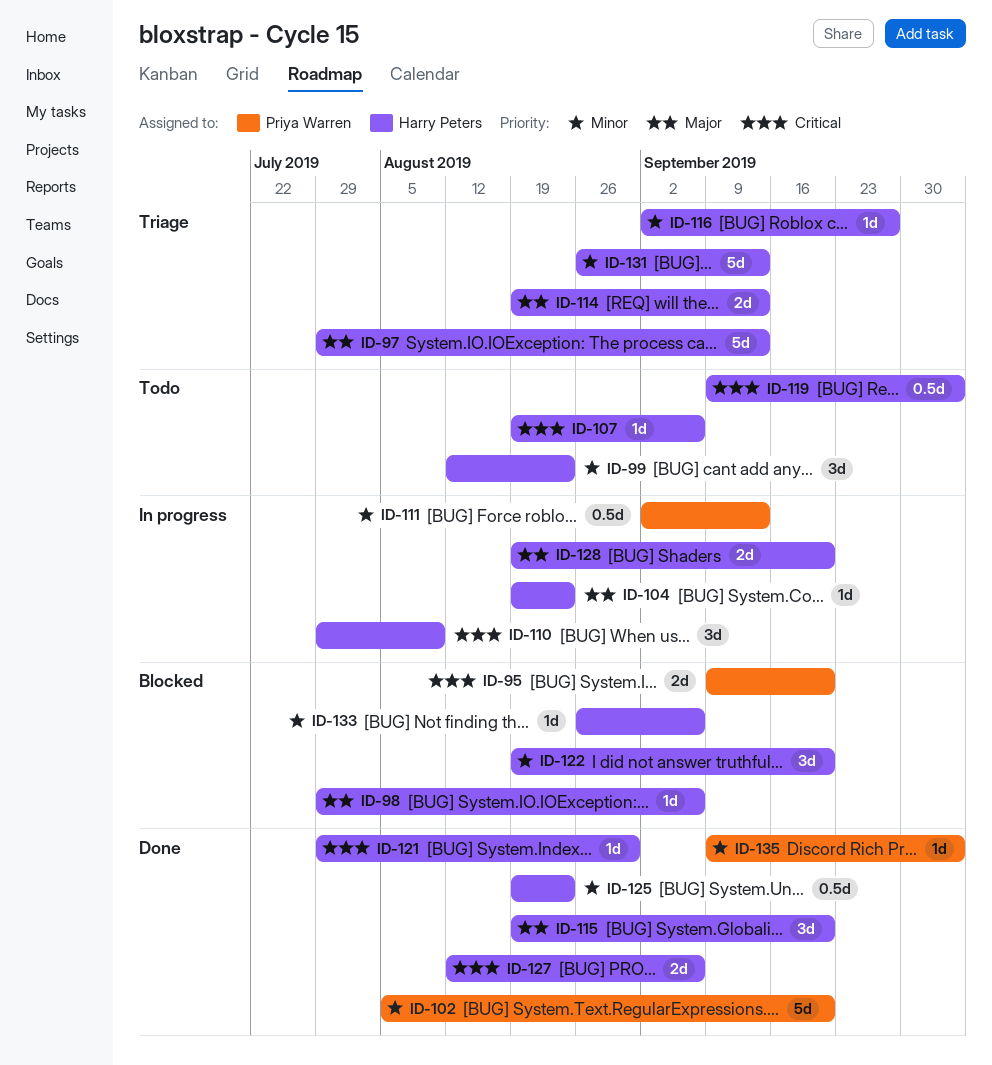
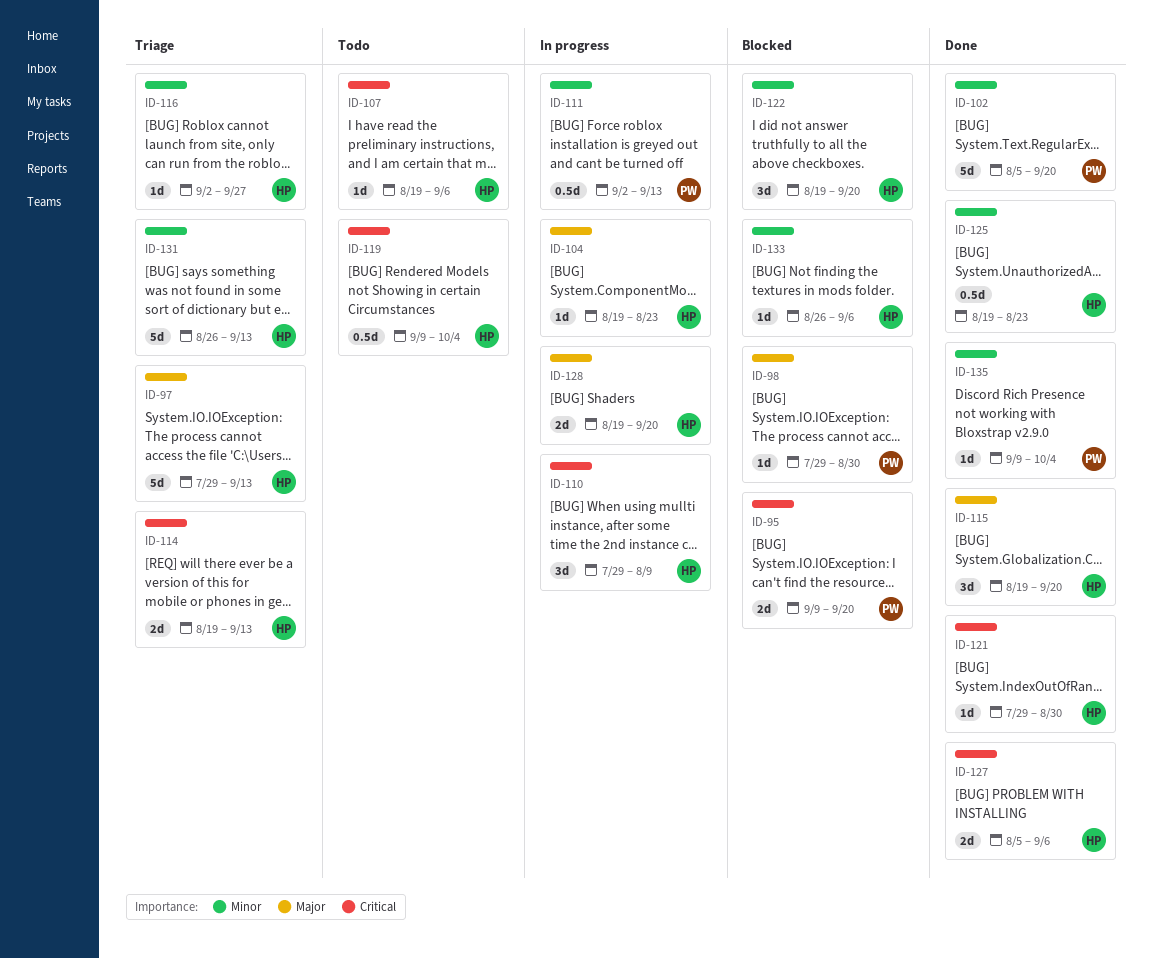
ID-98, owner: Harry Peters -> Priya Warren
ID-98, due: Sep 6 -> Aug 30
ID-99: present -> none
ID-114, priority: Major -> Critical
ID-127, start: Aug 12 -> Aug 5

